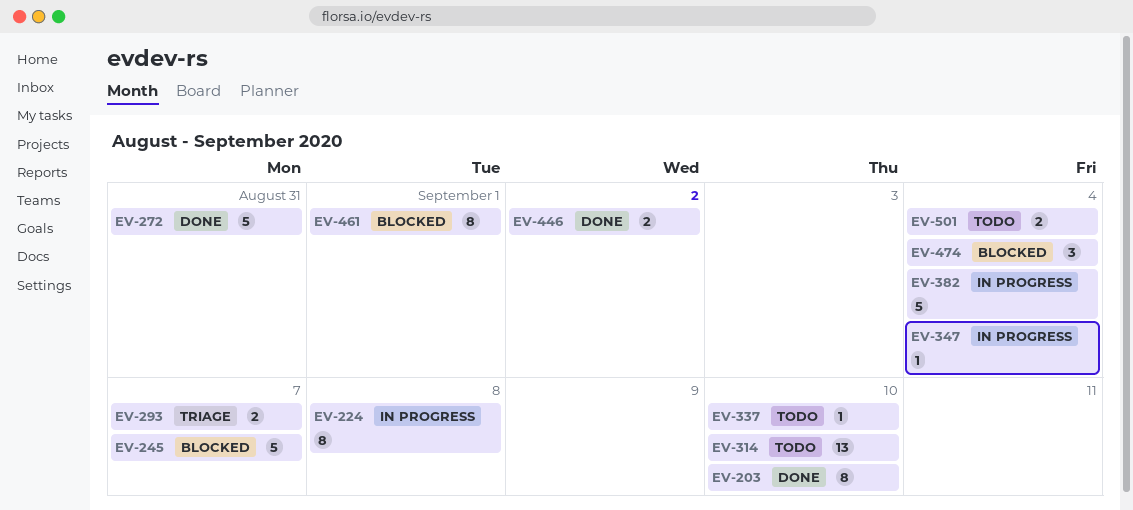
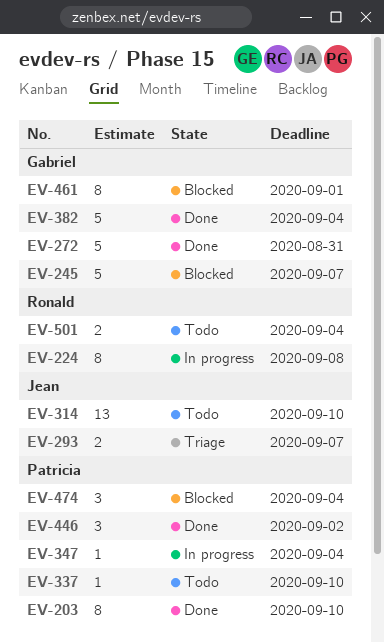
EV-382, status: In progress -> Done
EV-446, estimate: 2 -> 3

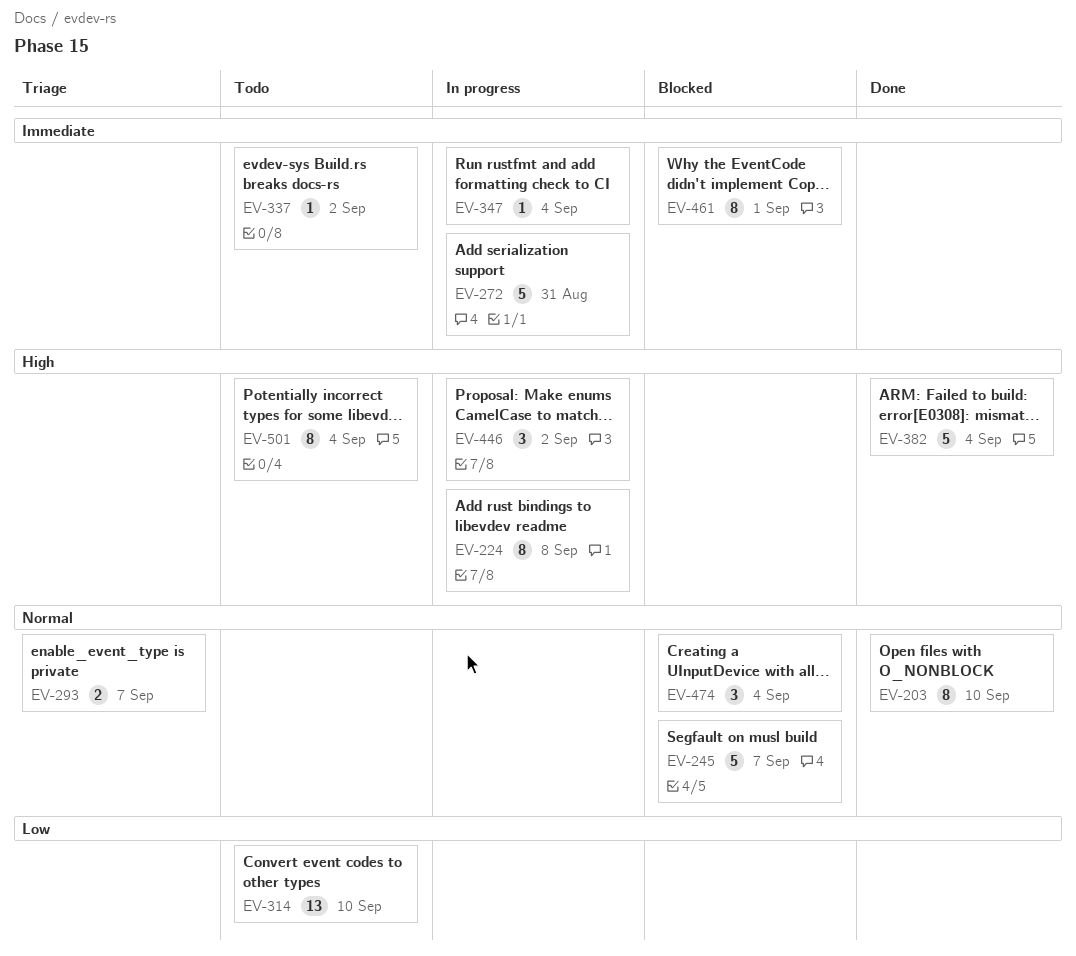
EV-272, status: Done -> In progress
EV-337, due: Sep 10 -> Sep 2
EV-446, status: Done -> In progress
EV-501, estimate: 2 -> 8

